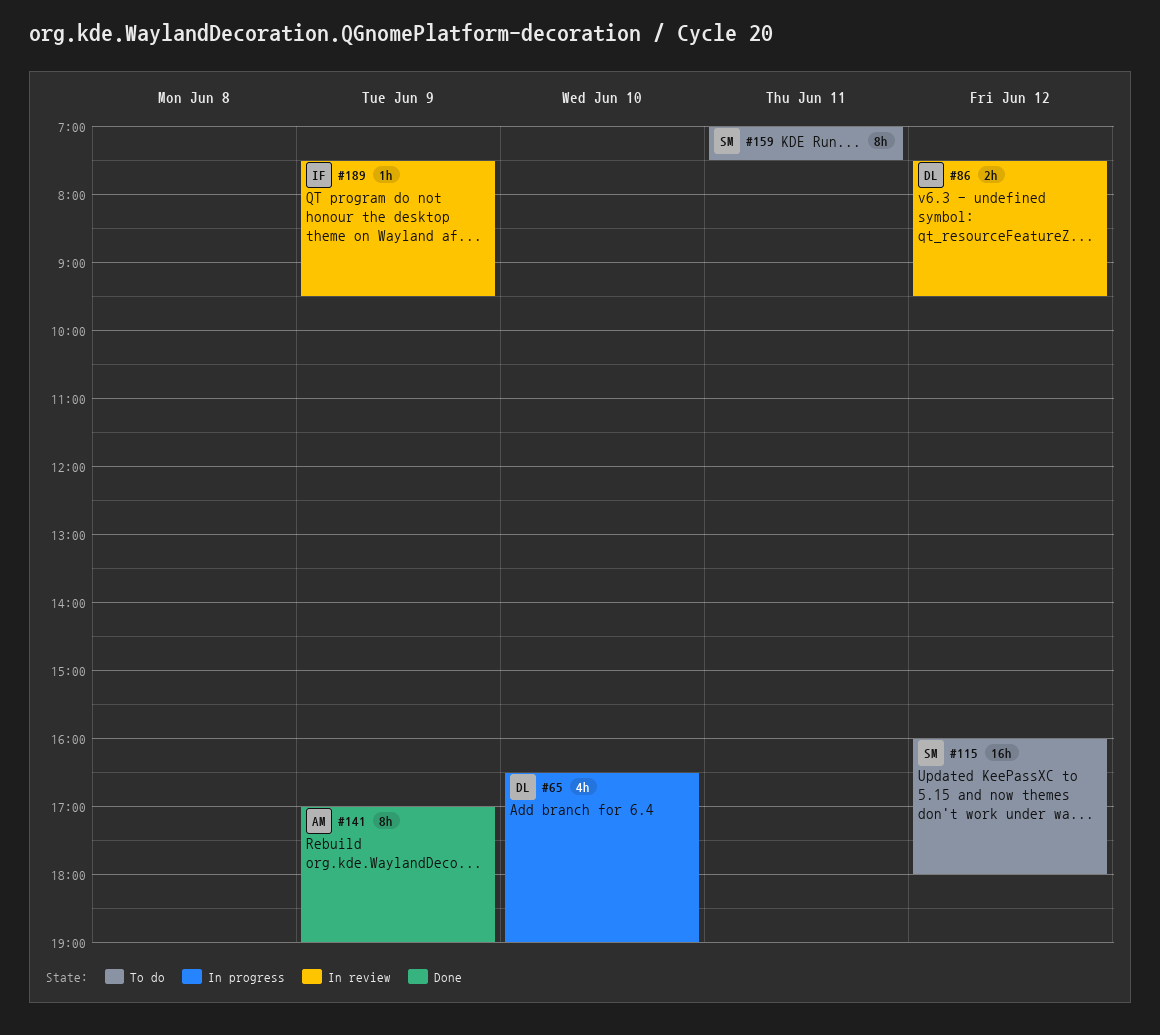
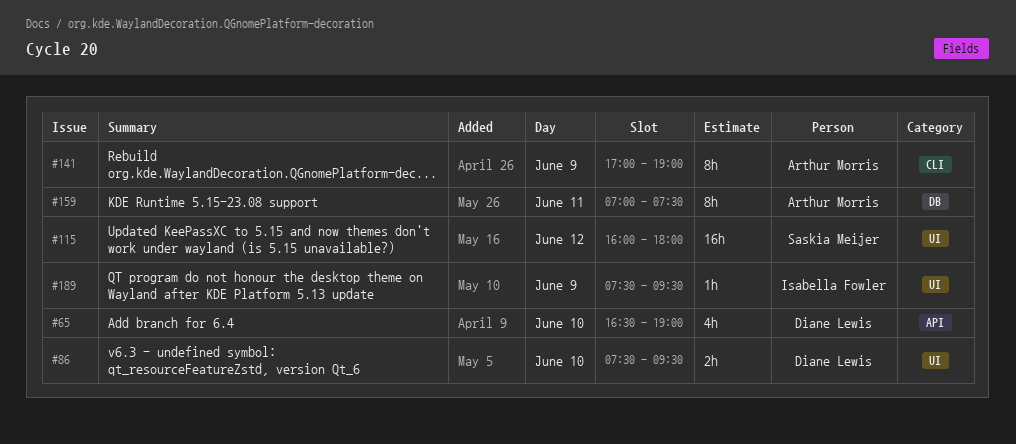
#86, day: Jun 12 -> Jun 10
#159, owner: Saskia Meijer -> Arthur Morris

